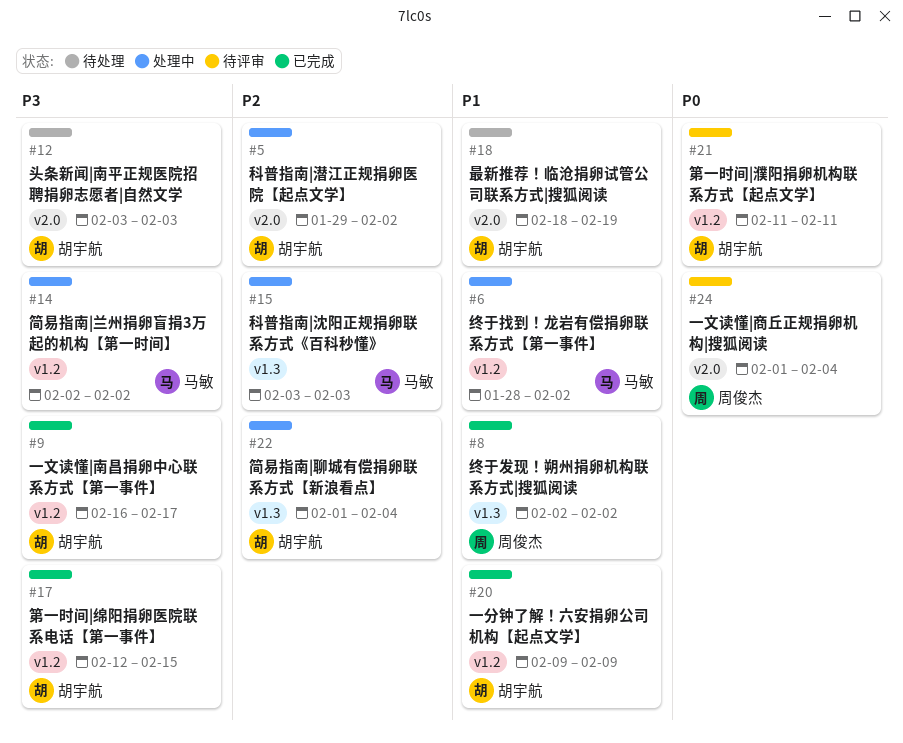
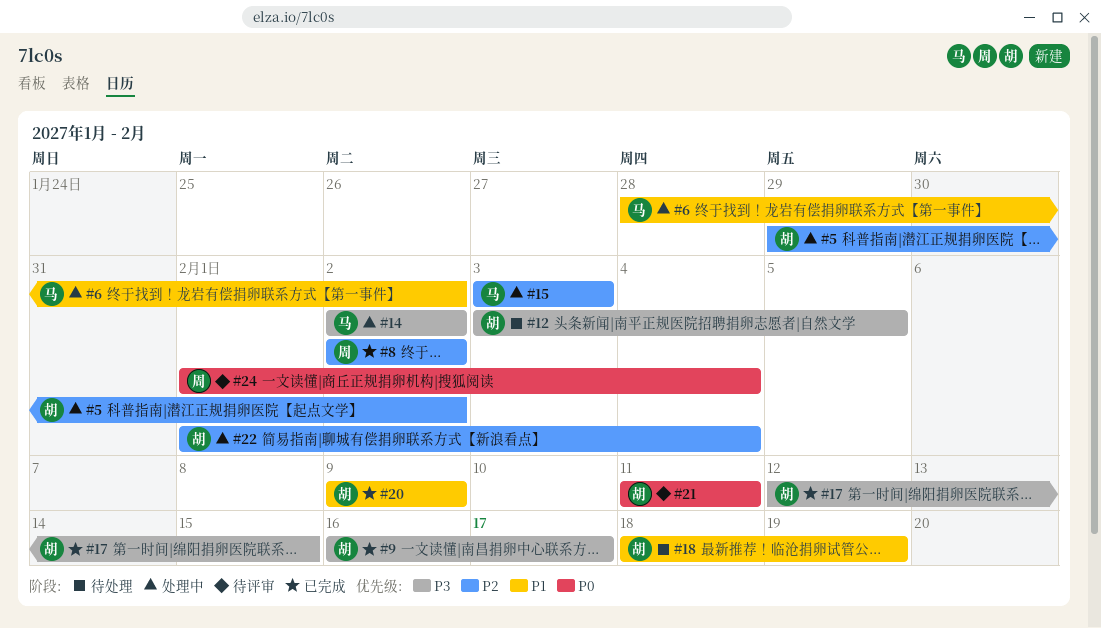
#8, priority: P1 -> P2
#12, due: Feb 3 -> Feb 5

